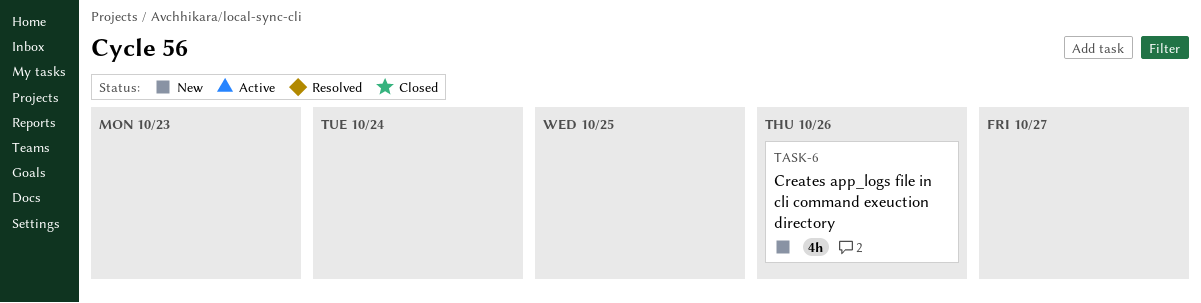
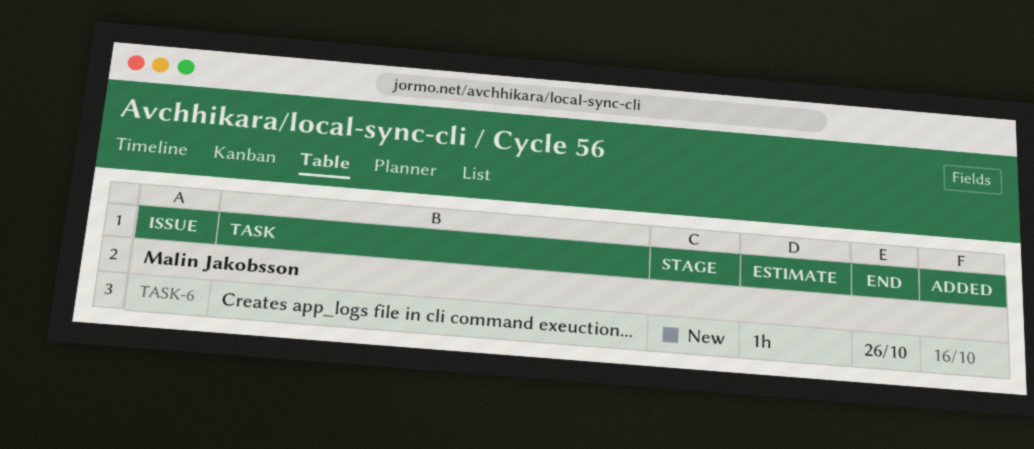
TASK-6, estimate: 4h -> 1h

